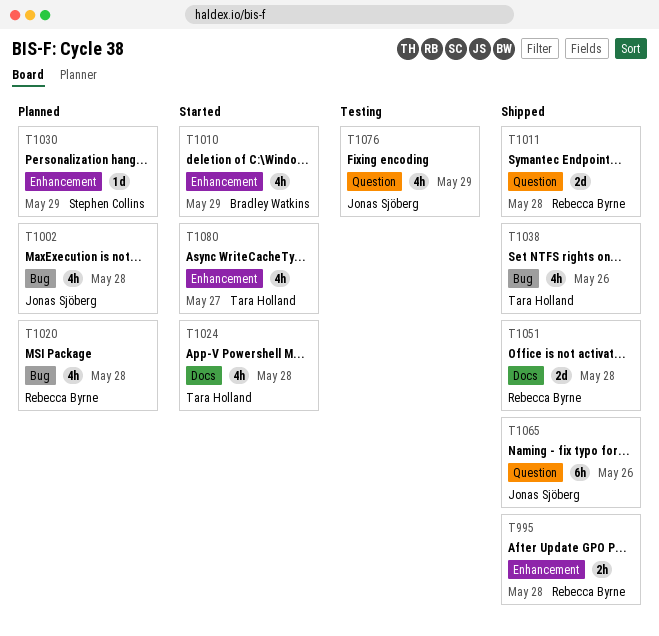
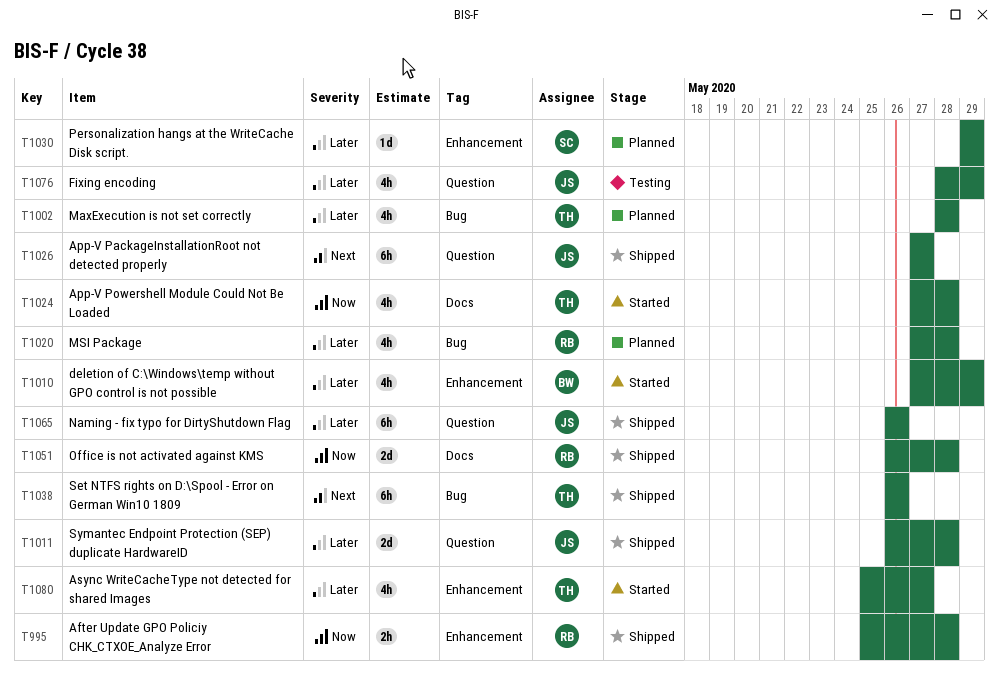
T1002, owner: Jonas Sjöberg -> Tara Holland
T1011, owner: Rebecca Byrne -> Jonas Sjöberg
T1026: none -> present
T1038, estimate: 4h -> 6h

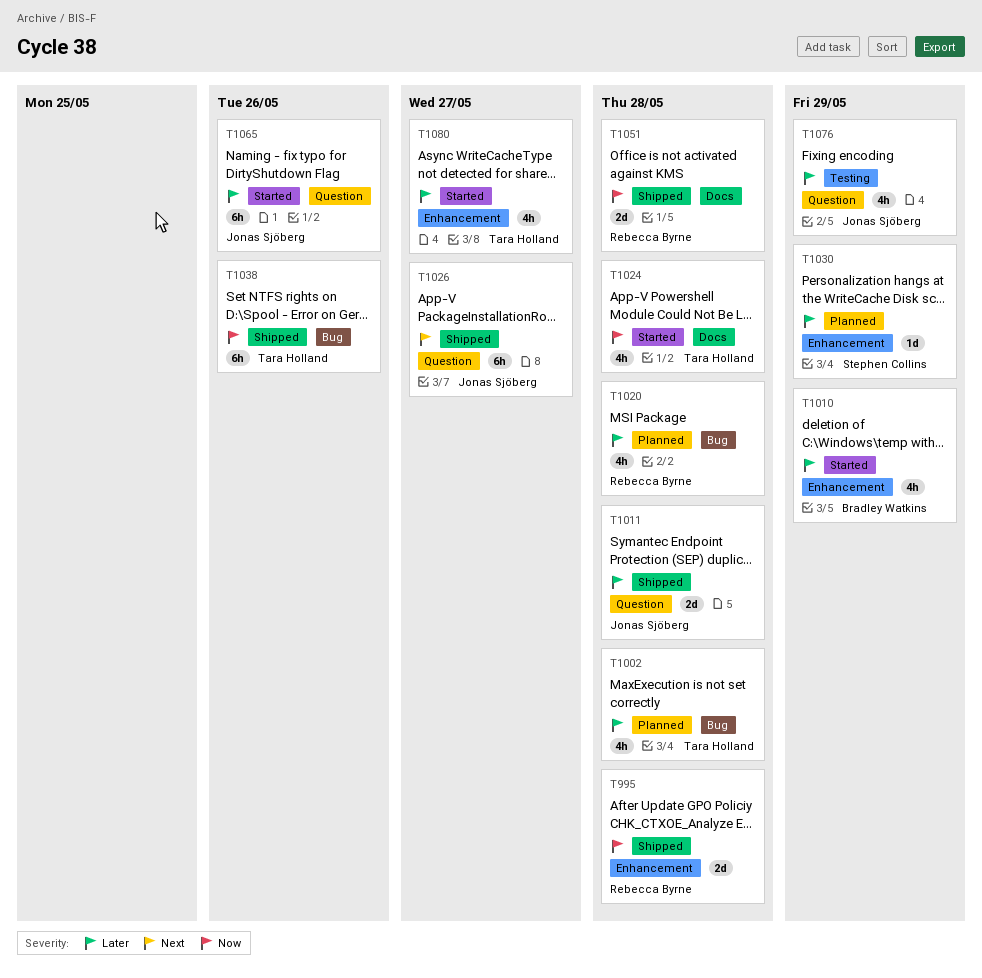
T995, estimate: 2h -> 2d
T1038, priority: Next -> Now
T1065, status: Shipped -> Started

